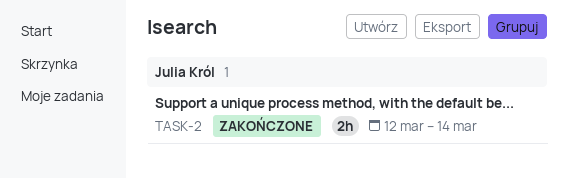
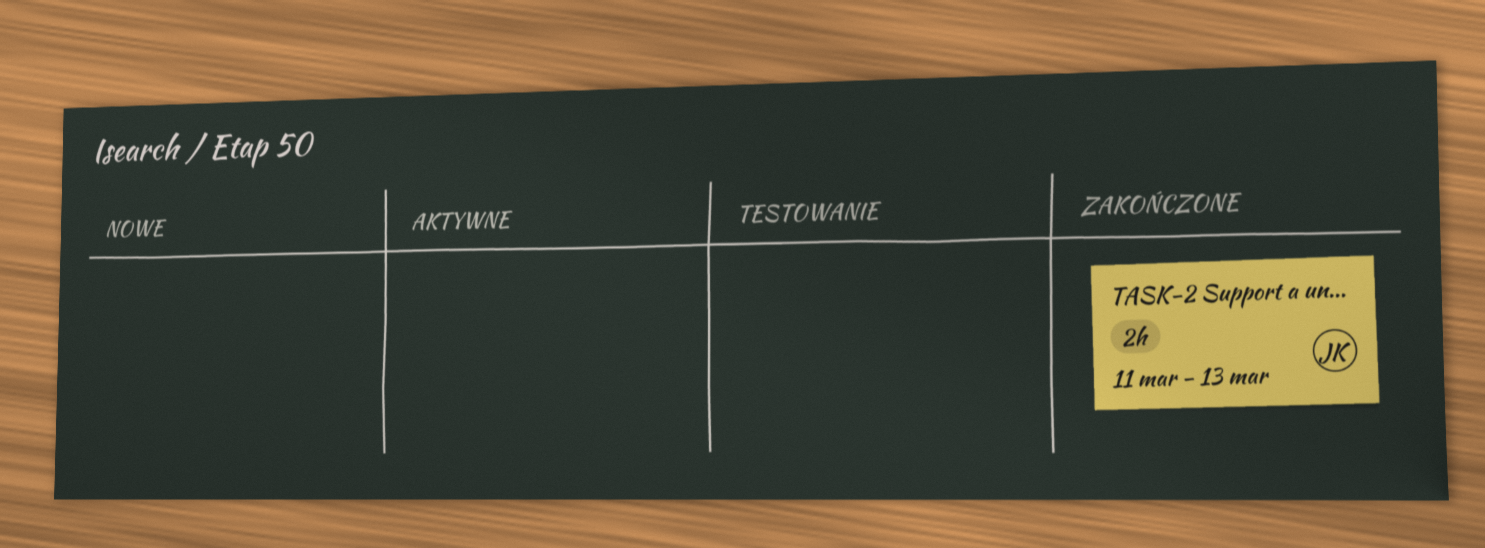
TASK-2, start: Mar 12 -> Mar 11
TASK-2, due: Mar 14 -> Mar 13

